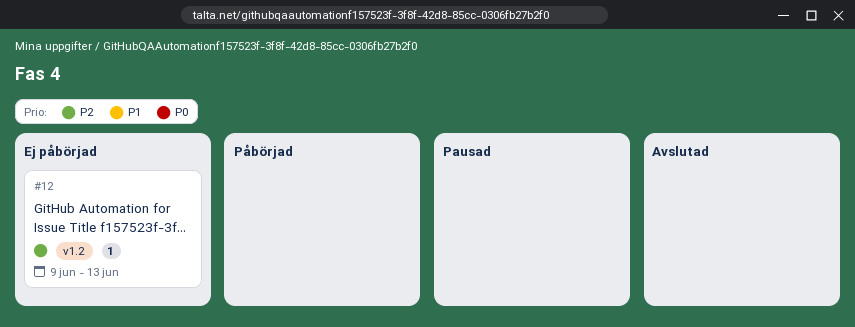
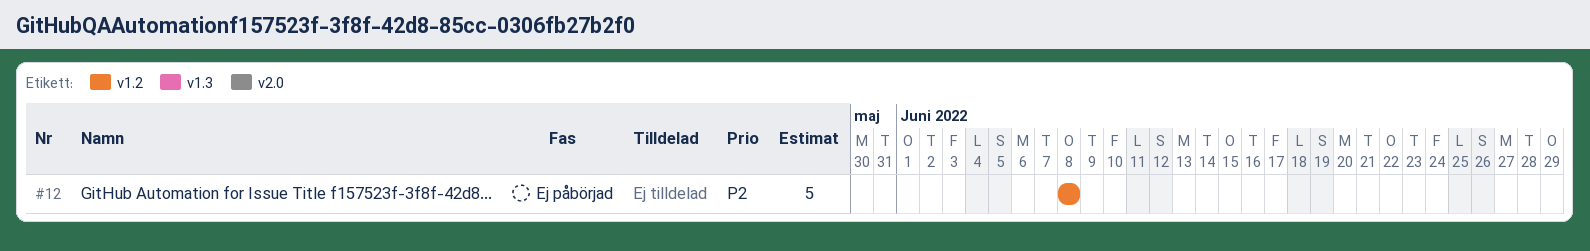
#12, estimate: 1 -> 5
#12, start: Jun 9 -> Jun 8
#12, due: Jun 13 -> Jun 8

